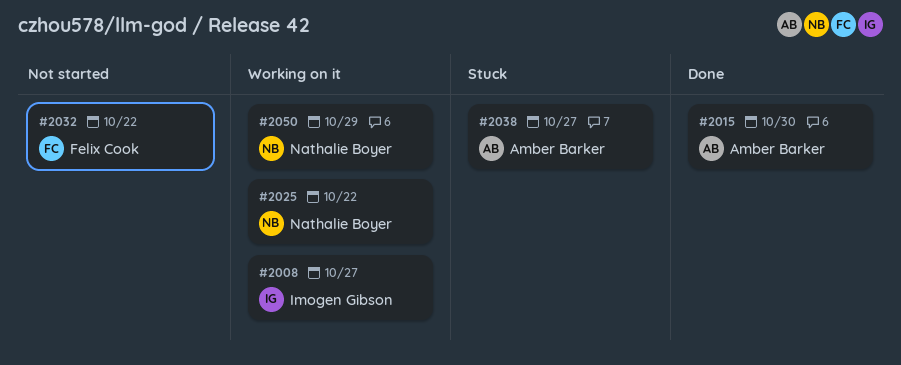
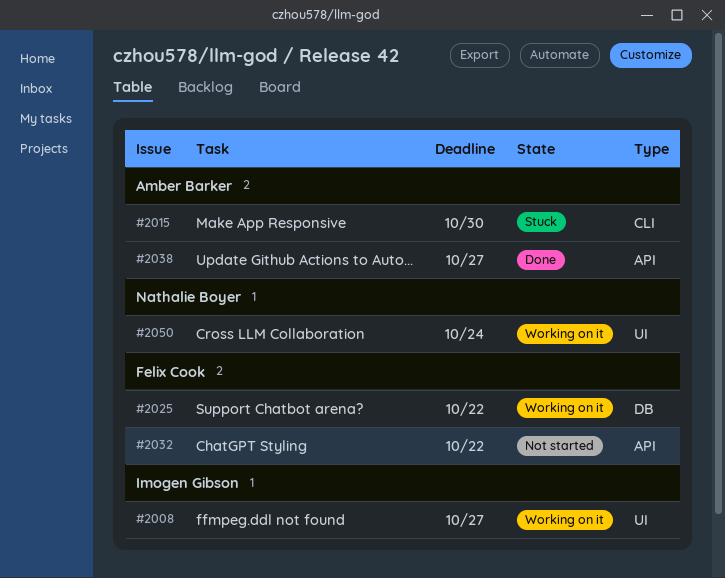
#2015, status: Done -> Stuck
#2025, owner: Nathalie Boyer -> Felix Cook
#2038, status: Stuck -> Done
#2050, due: Oct 29 -> Oct 24

